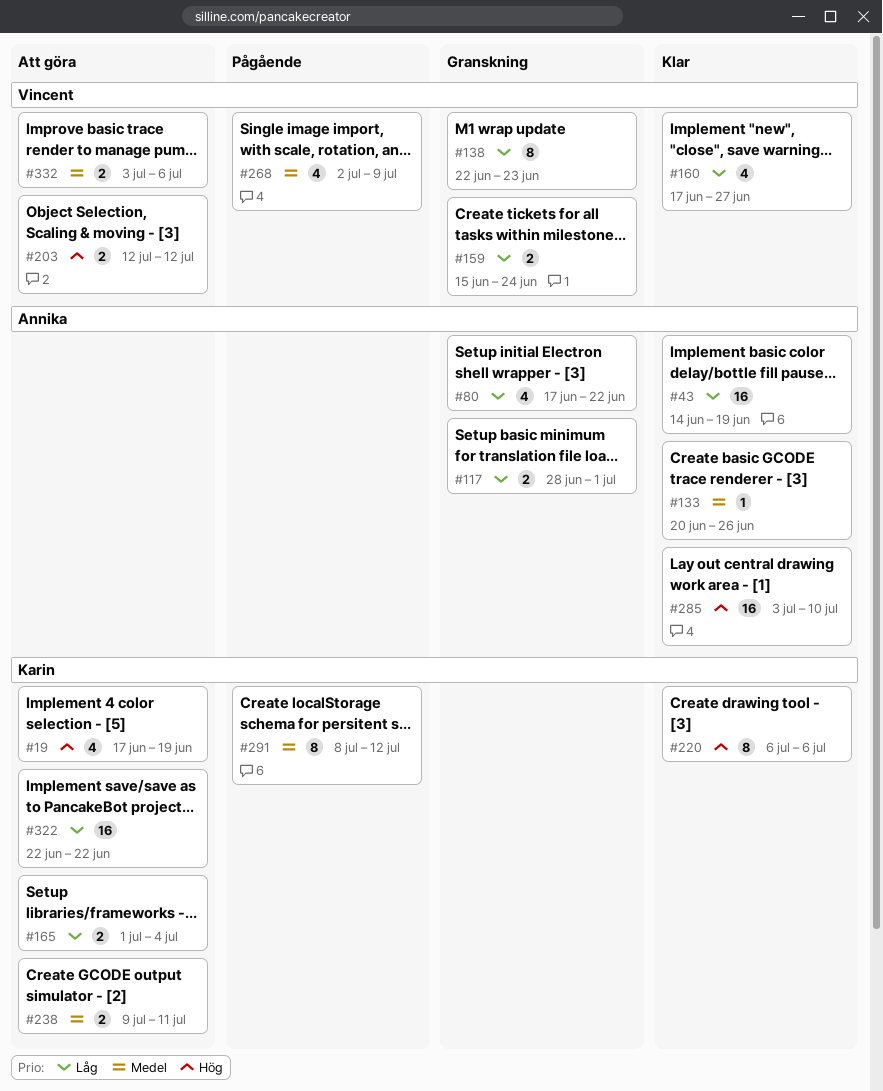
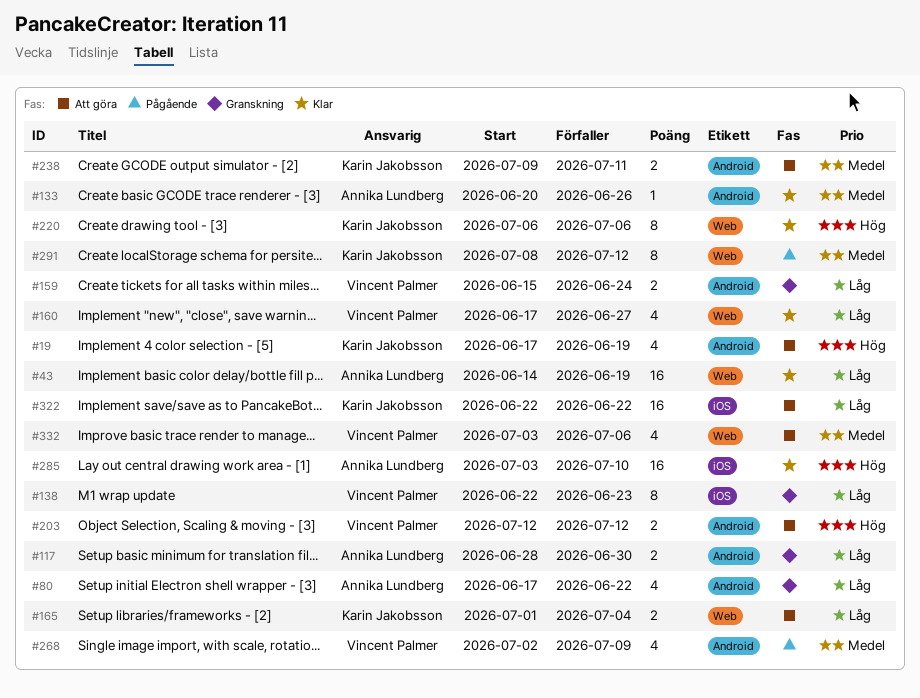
#117, due: Jul 1 -> Jun 30
#332, estimate: 2 -> 4

